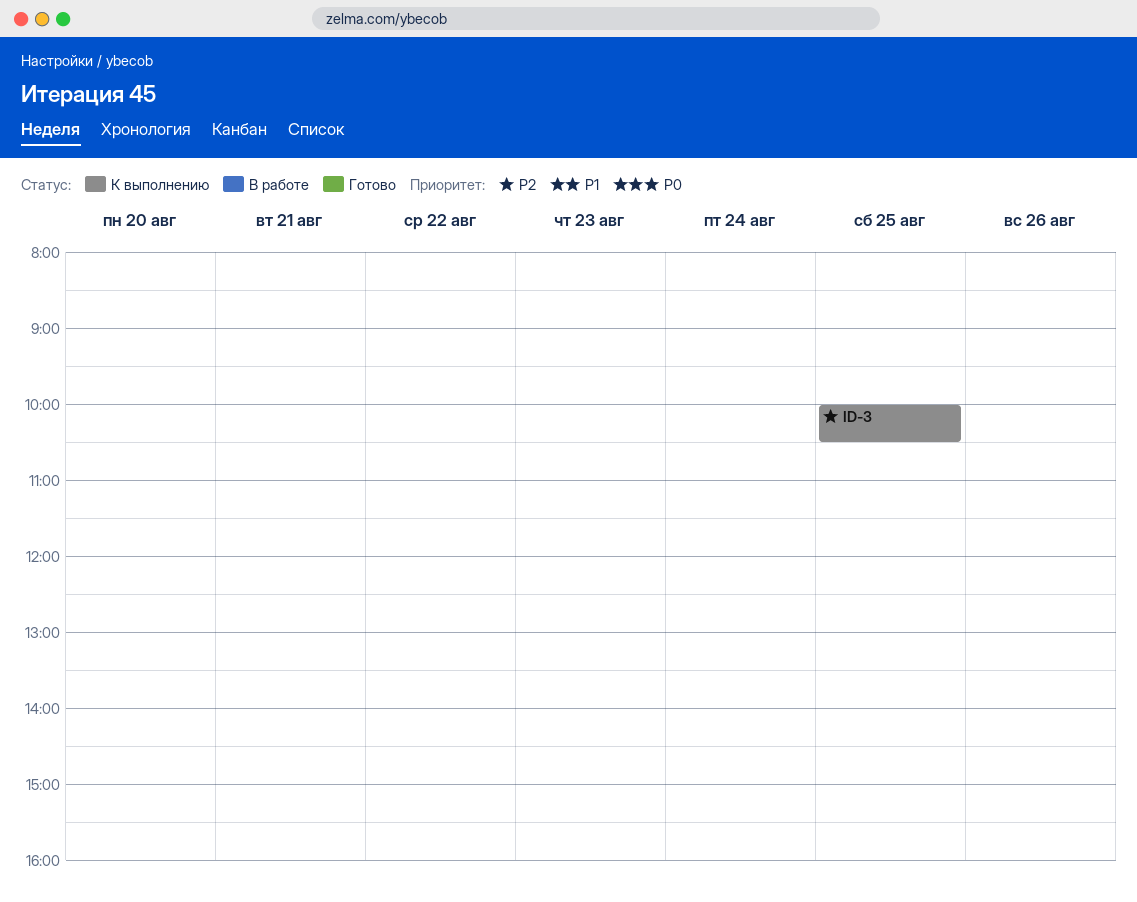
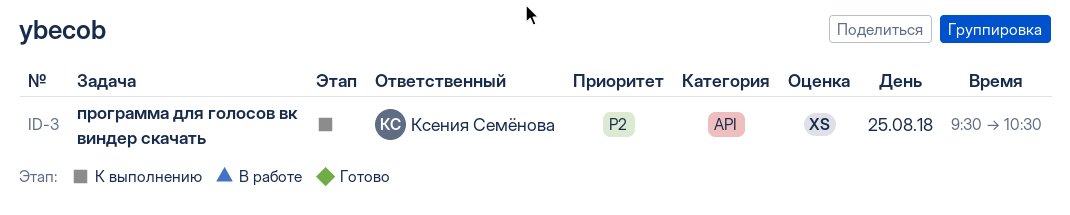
ID-3, begins: 10:00 -> 09:30

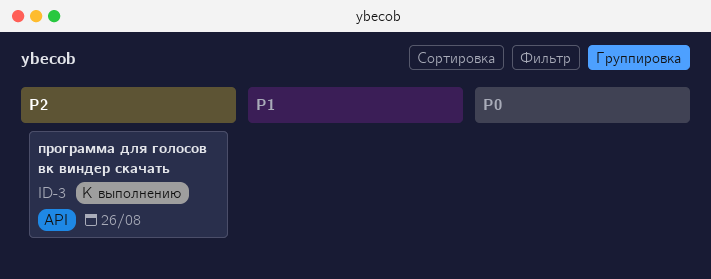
ID-3, day: Aug 25 -> Aug 26

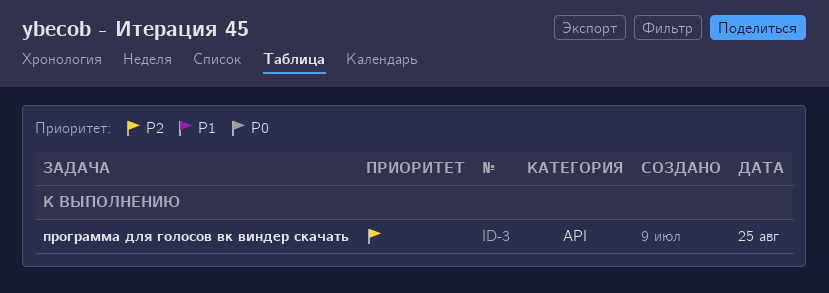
ID-3, day: Aug 26 -> Aug 25

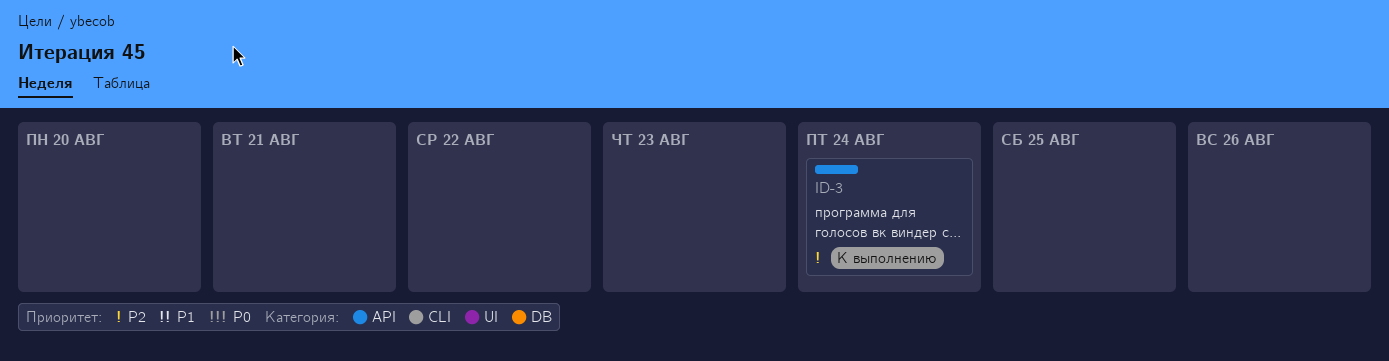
ID-3, day: Aug 25 -> Aug 24

